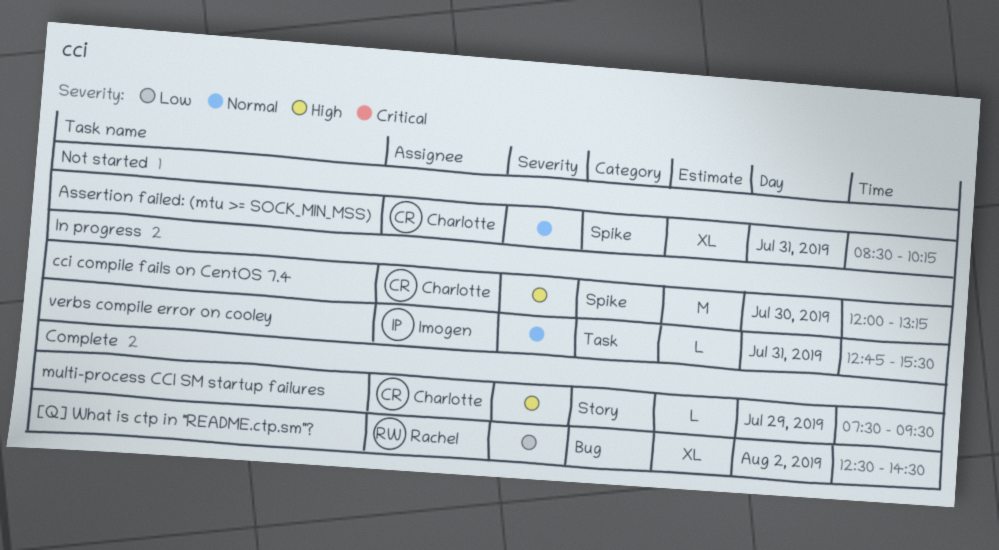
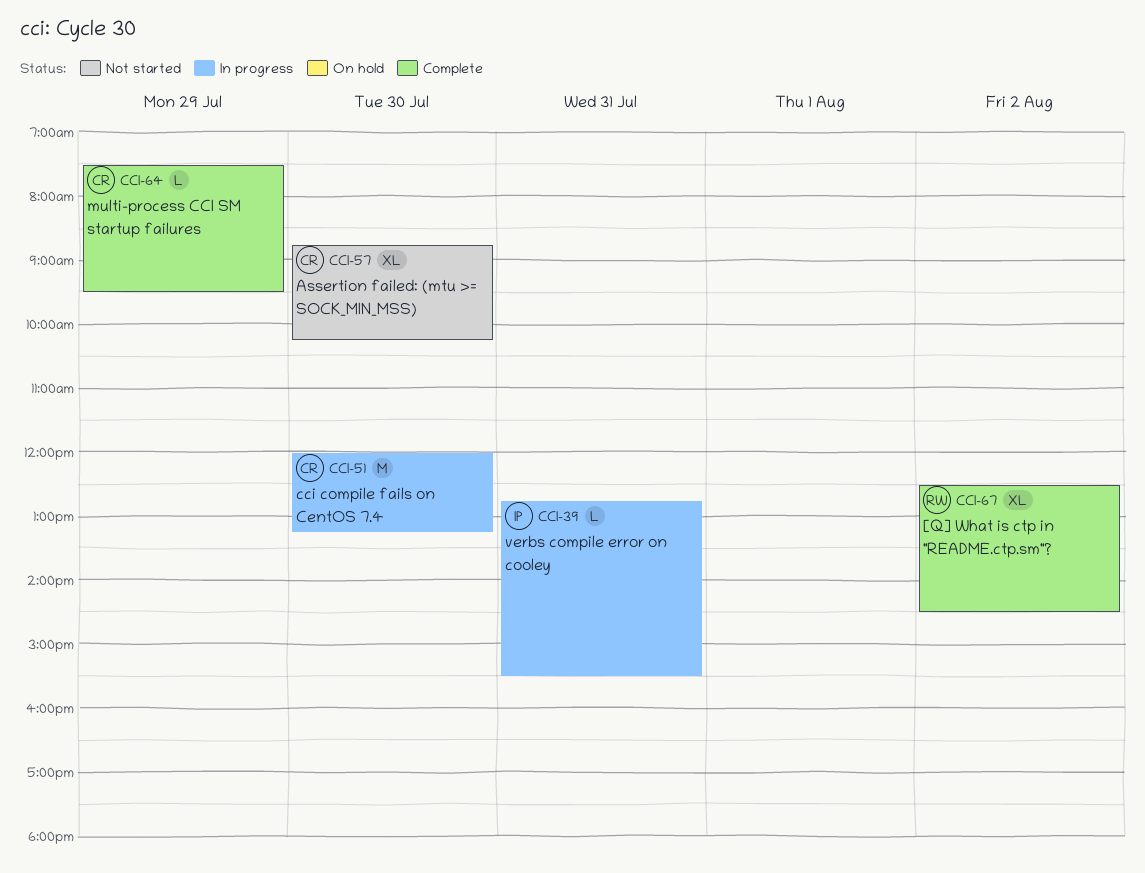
Assertion failed: (mtu >= SOCK_MIN_MSS), day: Jul 31 -> Jul 30
Assertion failed: (mtu >= SOCK_MIN_MSS), begins: 08:30 -> 08:45

